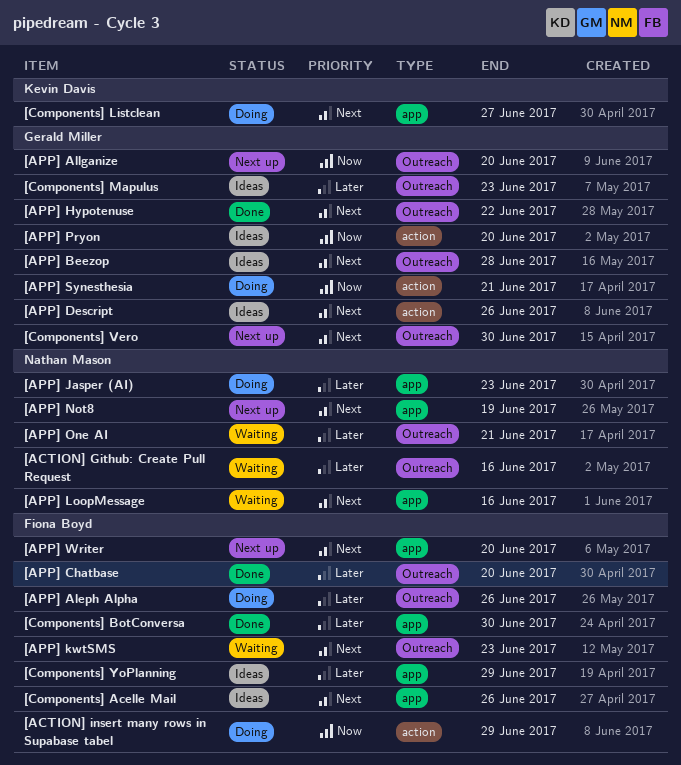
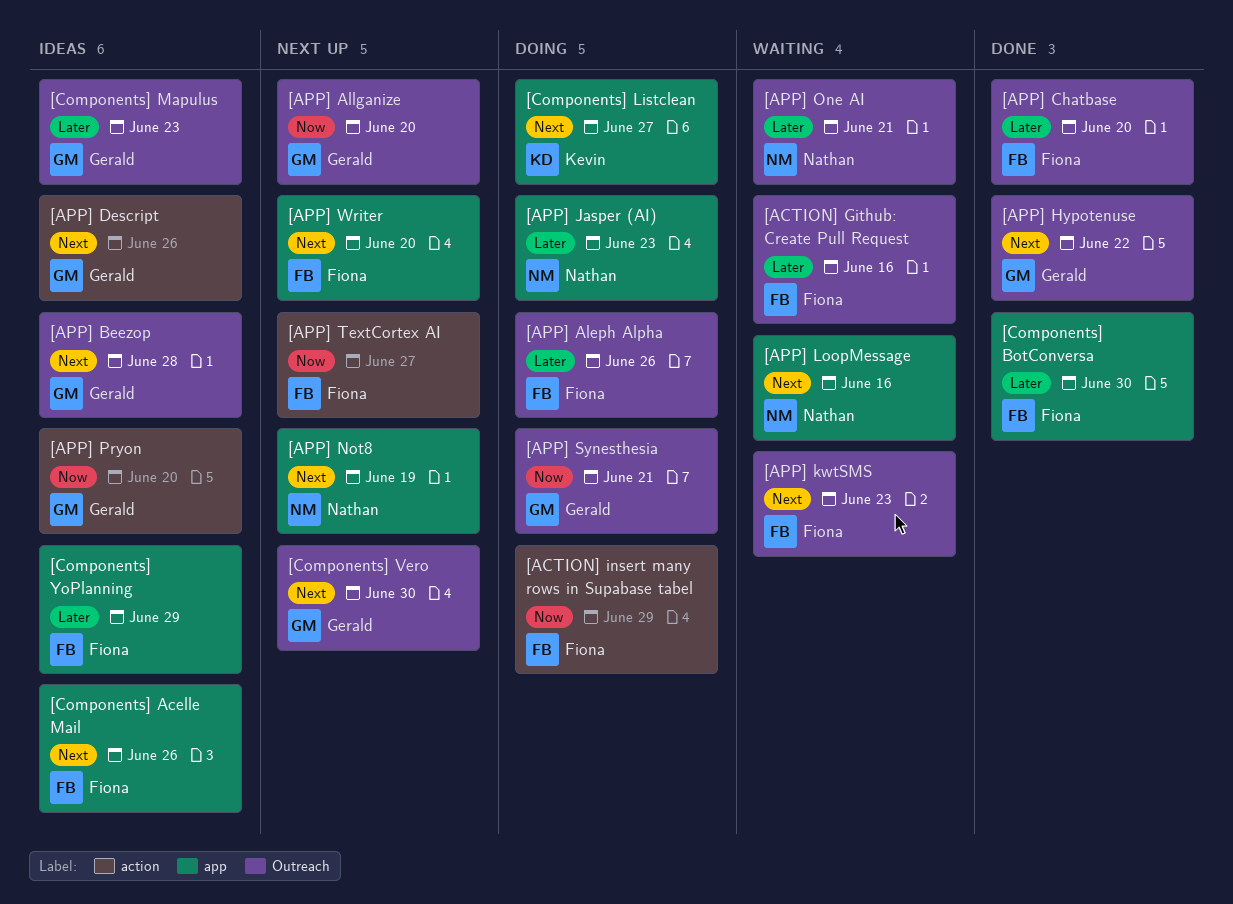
[ACTION] Github: Create Pull Request, owner: Nathan Mason -> Fiona Boyd
[APP] Synesthesia, label: action -> Outreach
[APP] TextCortex AI: none -> present

